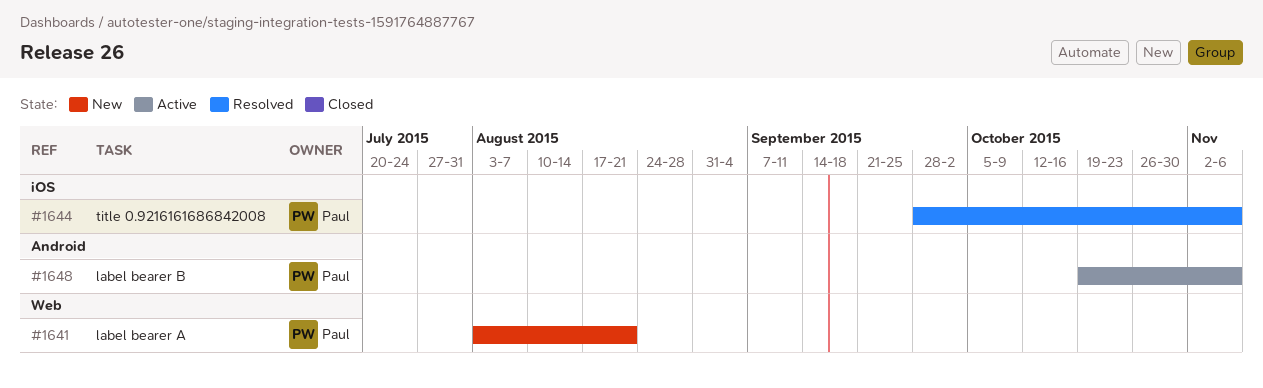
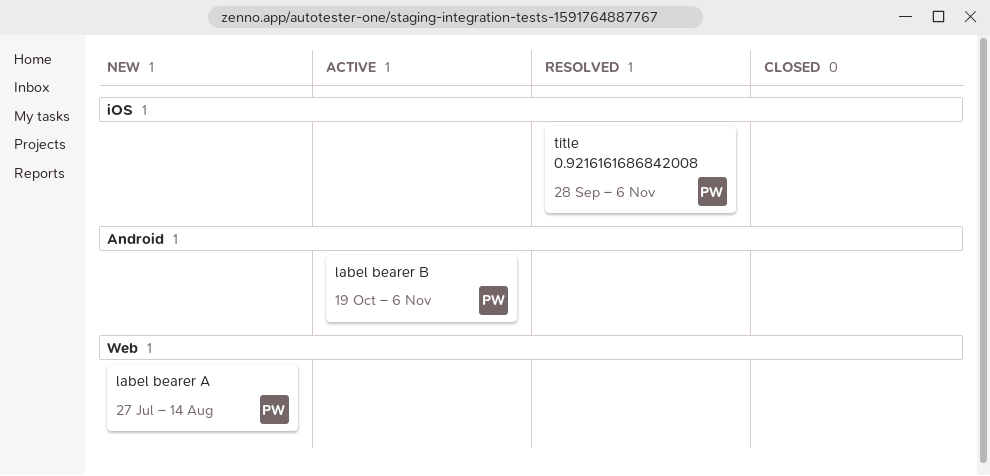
label bearer A, start: Aug 3 -> Jul 27
label bearer A, due: Aug 21 -> Aug 14

